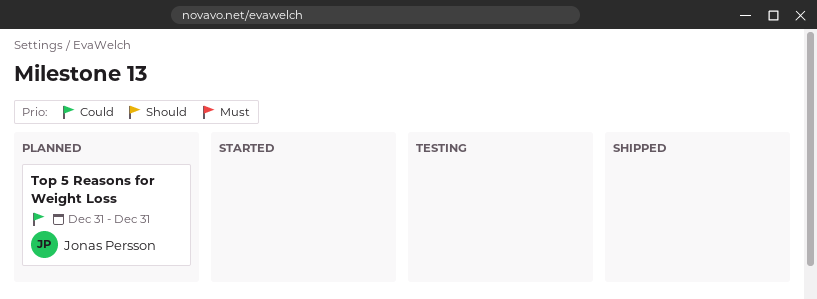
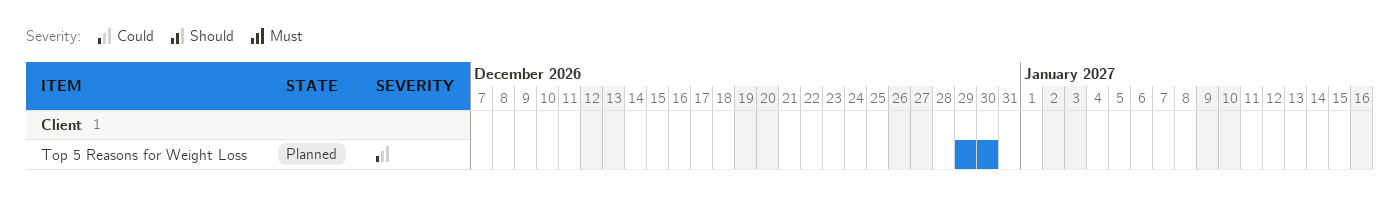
Top 5 Reasons for Weight Loss, start: Dec 31 -> Dec 29
Top 5 Reasons for Weight Loss, due: Dec 31 -> Dec 30

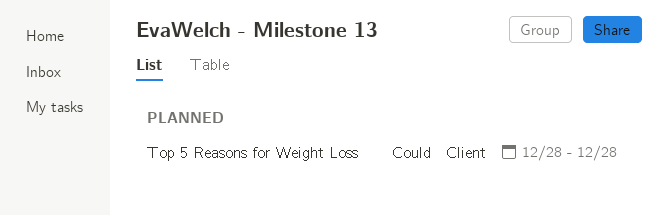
Top 5 Reasons for Weight Loss, start: Dec 29 -> Dec 28
Top 5 Reasons for Weight Loss, due: Dec 30 -> Dec 28

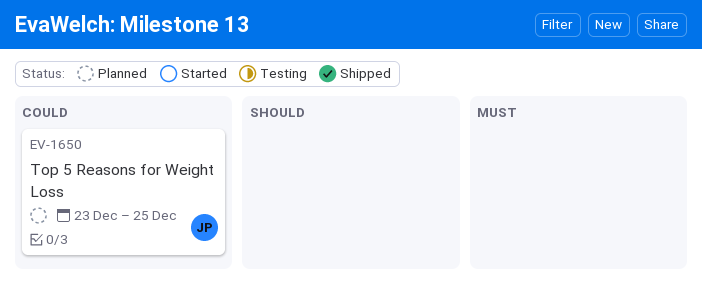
Top 5 Reasons for Weight Loss, start: Dec 28 -> Dec 23
Top 5 Reasons for Weight Loss, due: Dec 28 -> Dec 25

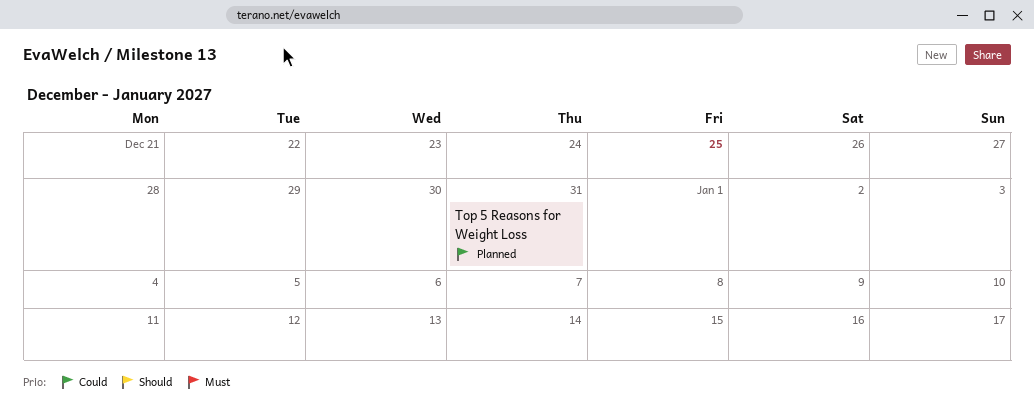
Top 5 Reasons for Weight Loss, due: Dec 25 -> Dec 31

